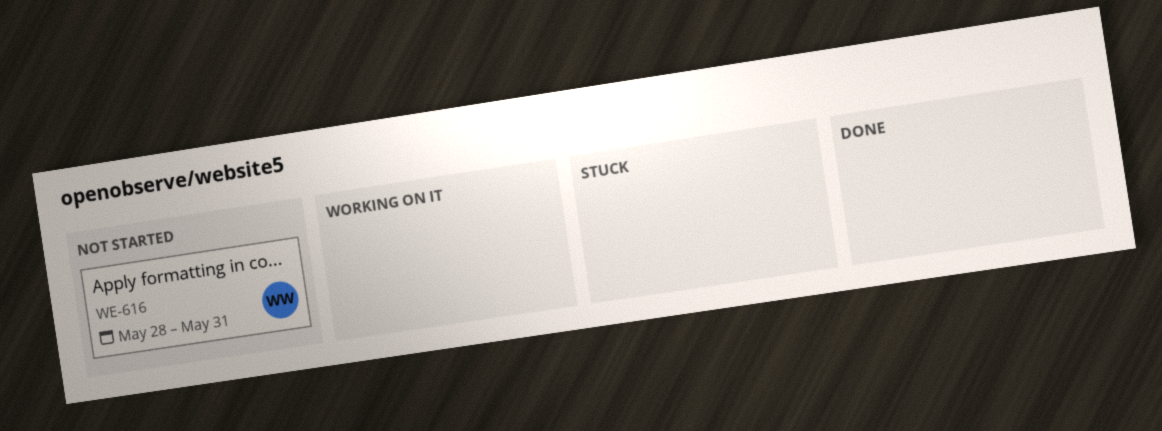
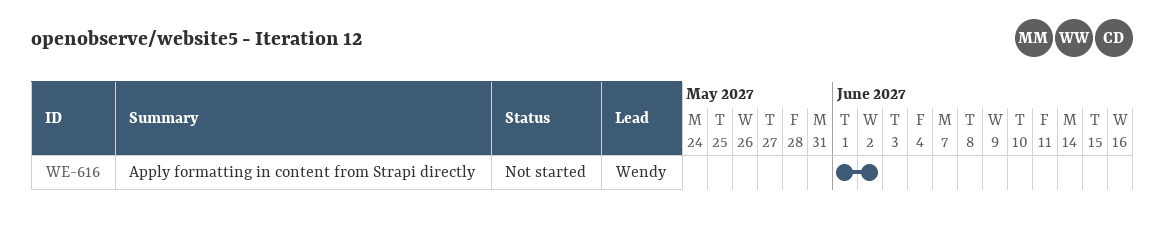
WE-616, start: May 28 -> Jun 1
WE-616, due: May 31 -> Jun 2

